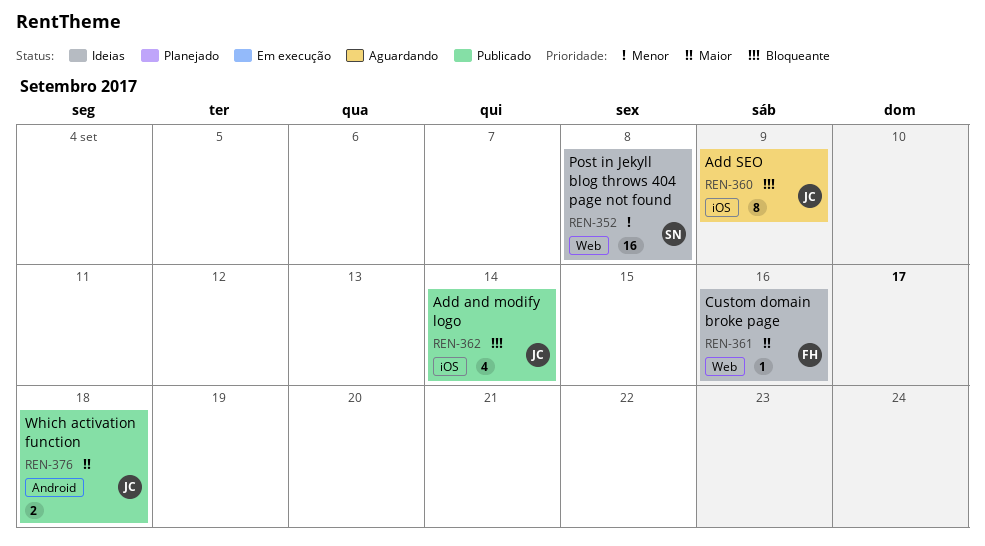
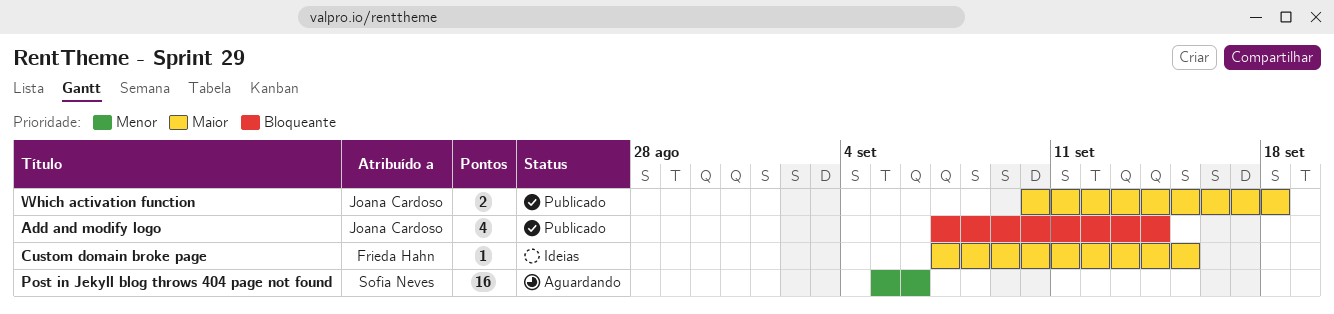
Add SEO: present -> none
Custom domain broke page, due: Sep 16 -> Sep 15
Post in Jekyll blog throws 404 page not found, status: Ideias -> Aguardando
Post in Jekyll blog throws 404 page not found, due: Sep 8 -> Sep 6

